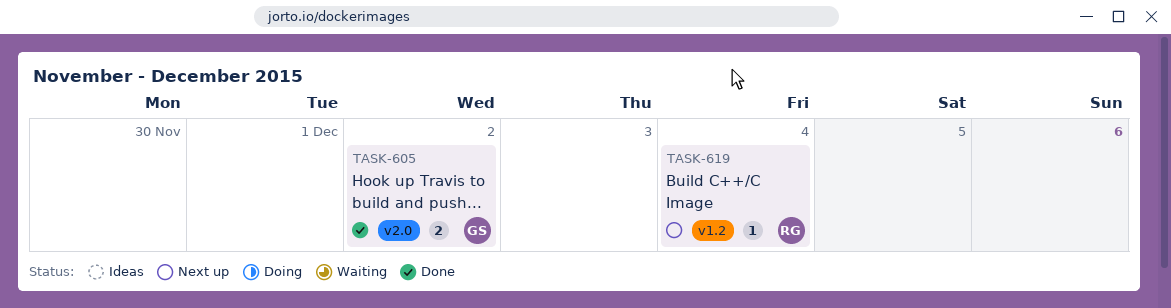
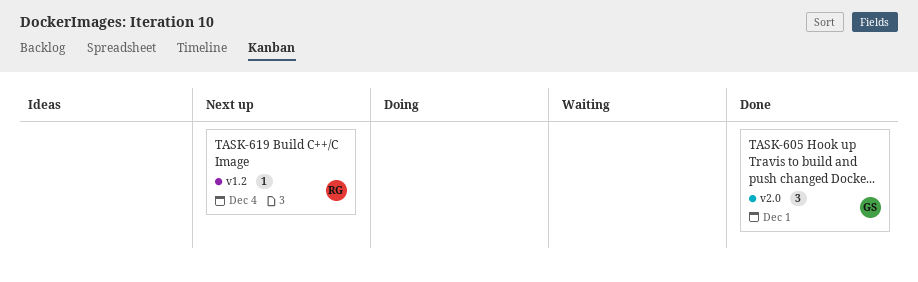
TASK-605, estimate: 2 -> 3
TASK-605, due: Dec 2 -> Dec 1

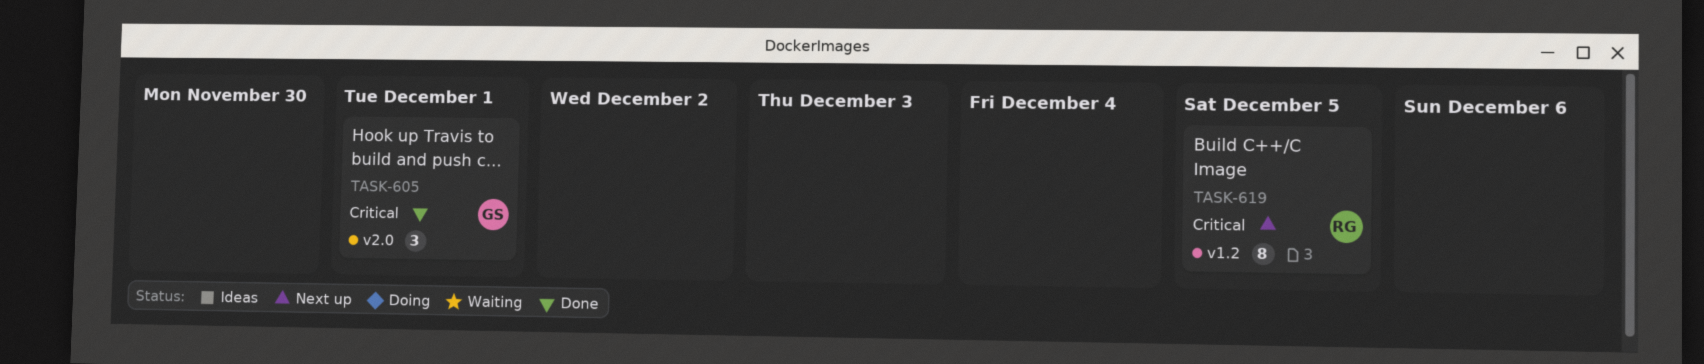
TASK-619, estimate: 1 -> 8
TASK-619, due: Dec 4 -> Dec 5

